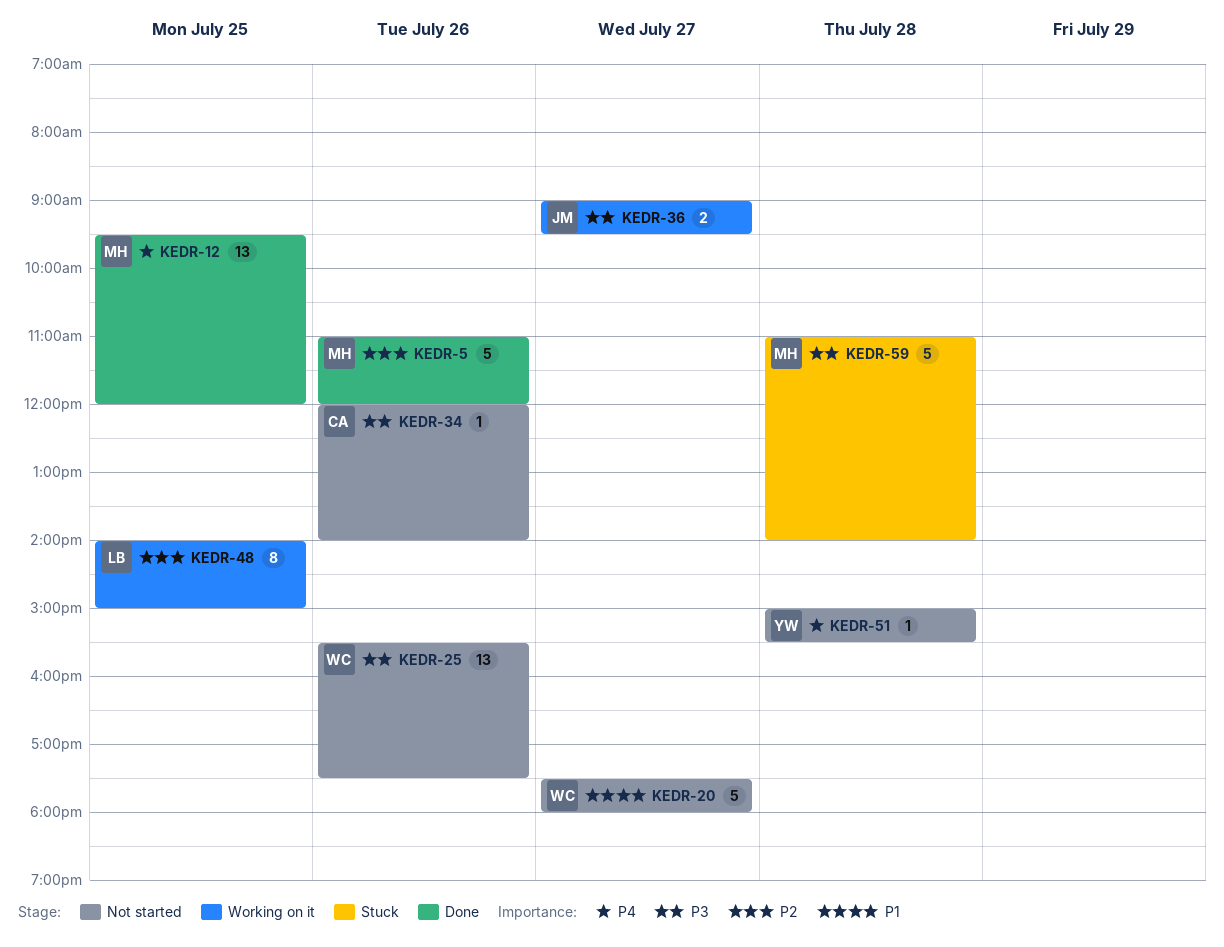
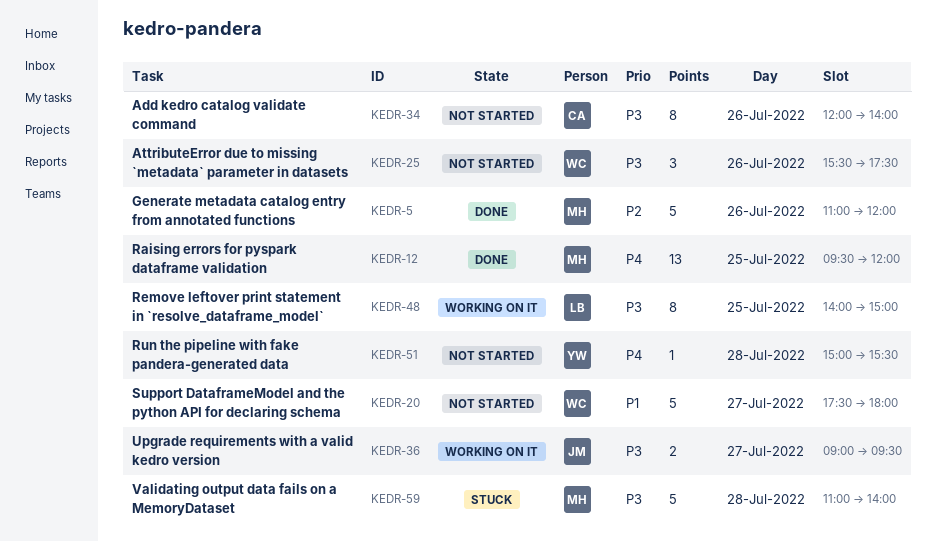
KEDR-25, estimate: 13 -> 3
KEDR-34, estimate: 1 -> 8
KEDR-48, priority: P2 -> P3

